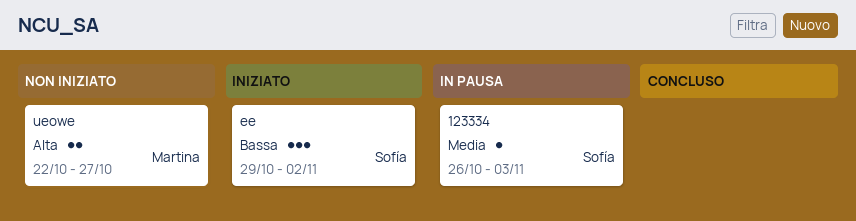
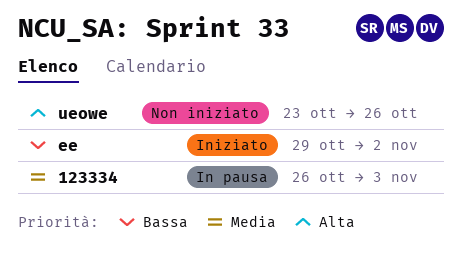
ueowe, start: Oct 22 -> Oct 23
ueowe, due: Oct 27 -> Oct 26

